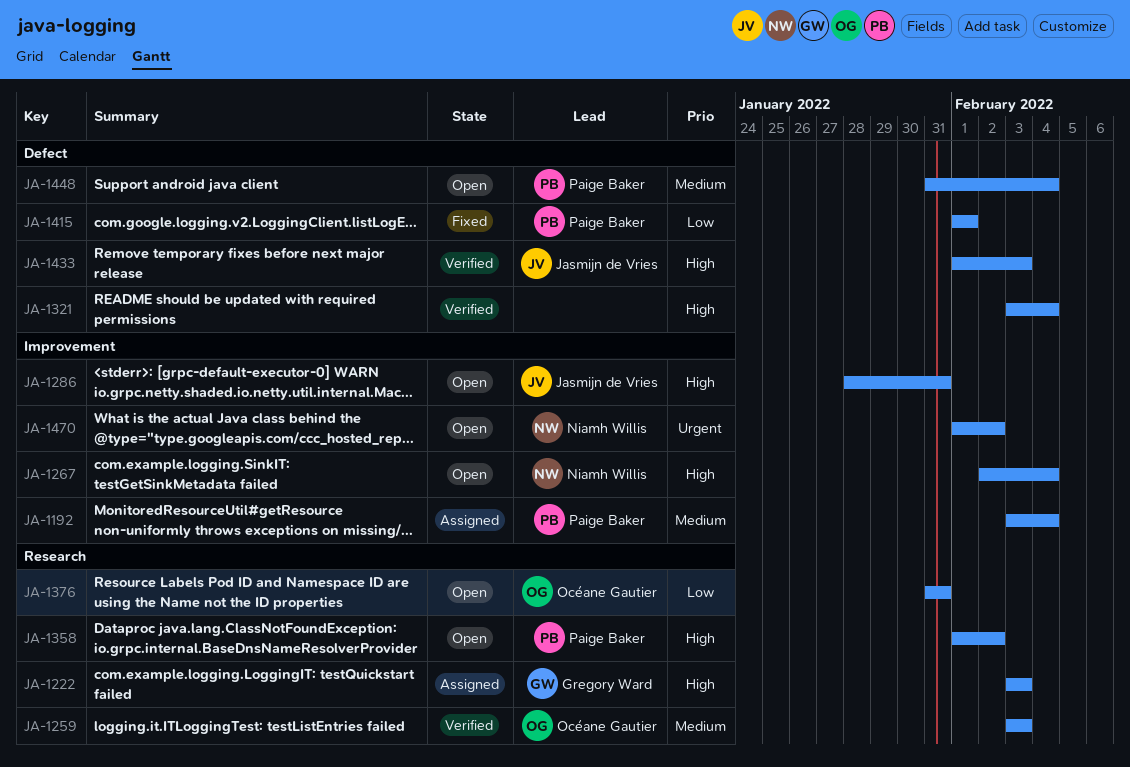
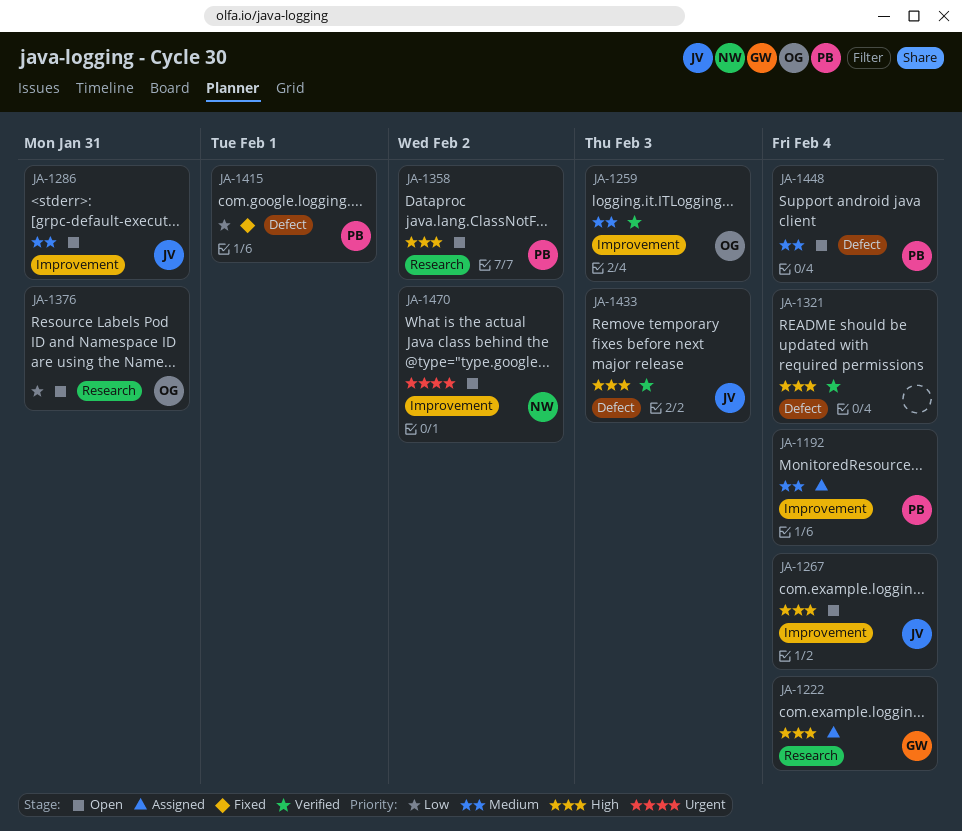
JA-1222, due: Feb 3 -> Feb 4
JA-1259, label: Research -> Improvement
JA-1267, owner: Niamh Willis -> Jasmijn de Vries
JA-1286, priority: High -> Medium

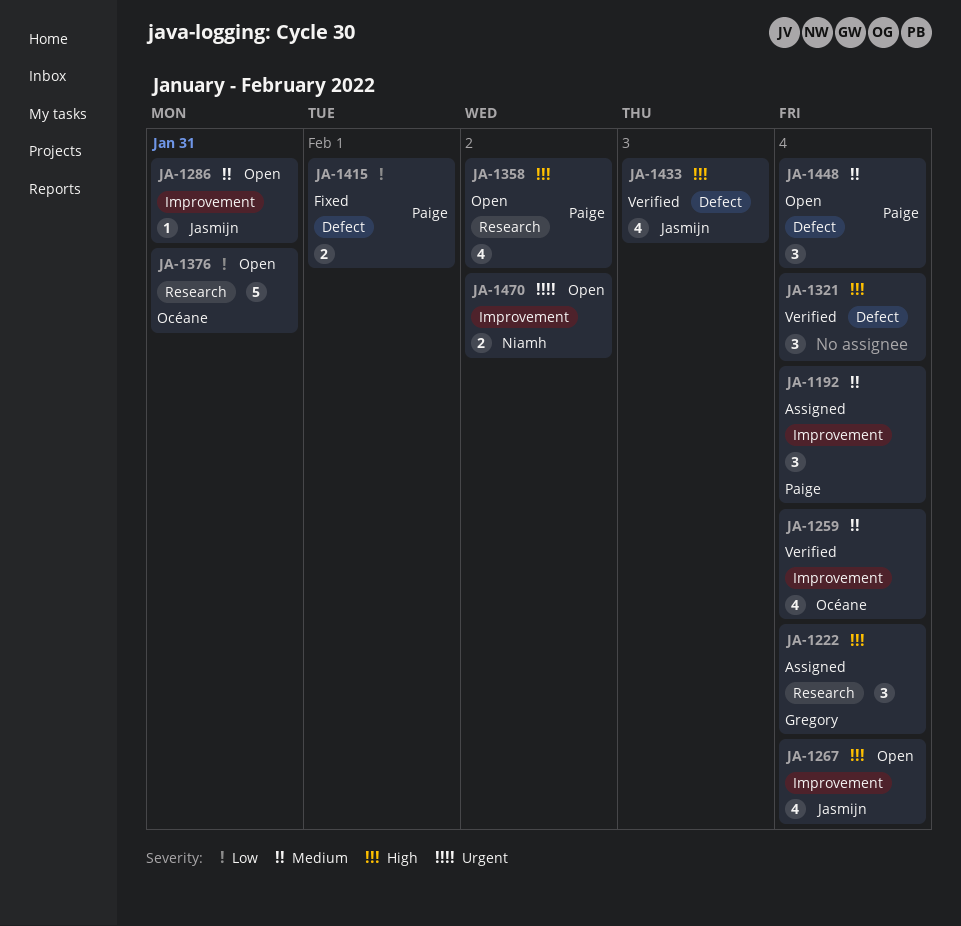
JA-1259, due: Feb 3 -> Feb 4

